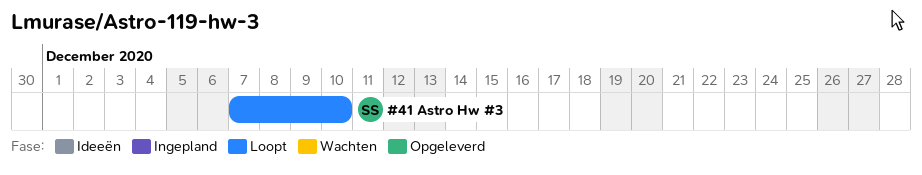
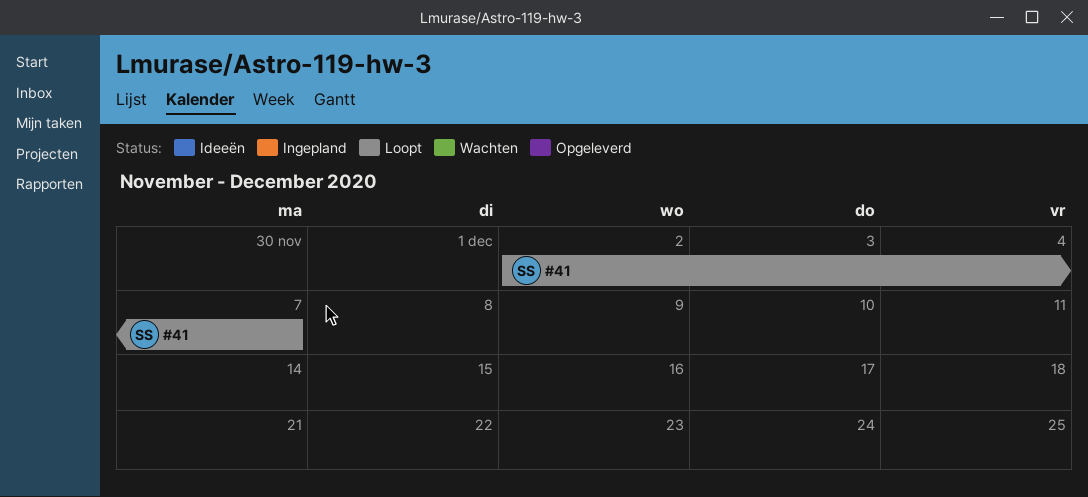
#41, start: Dec 7 -> Dec 2
#41, due: Dec 10 -> Dec 7

